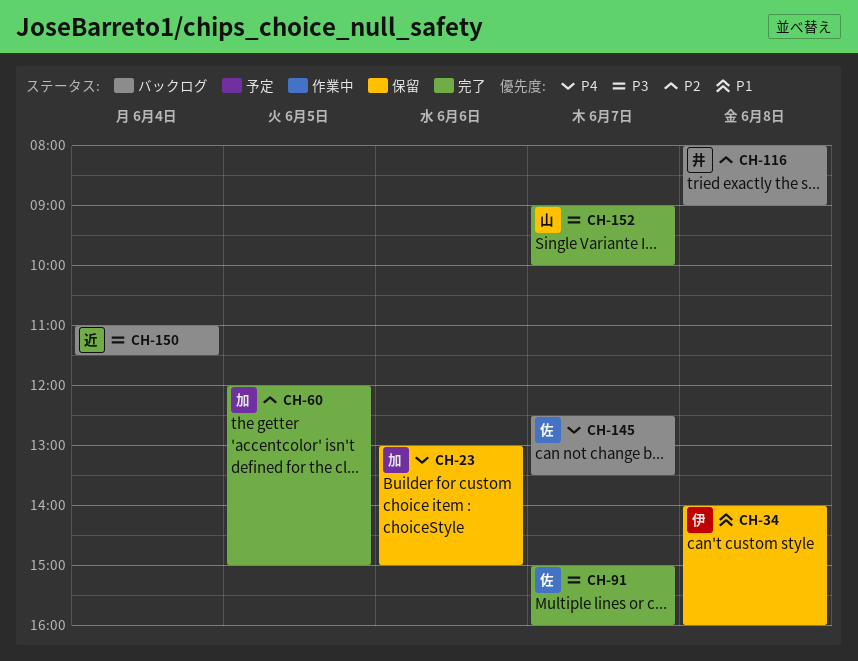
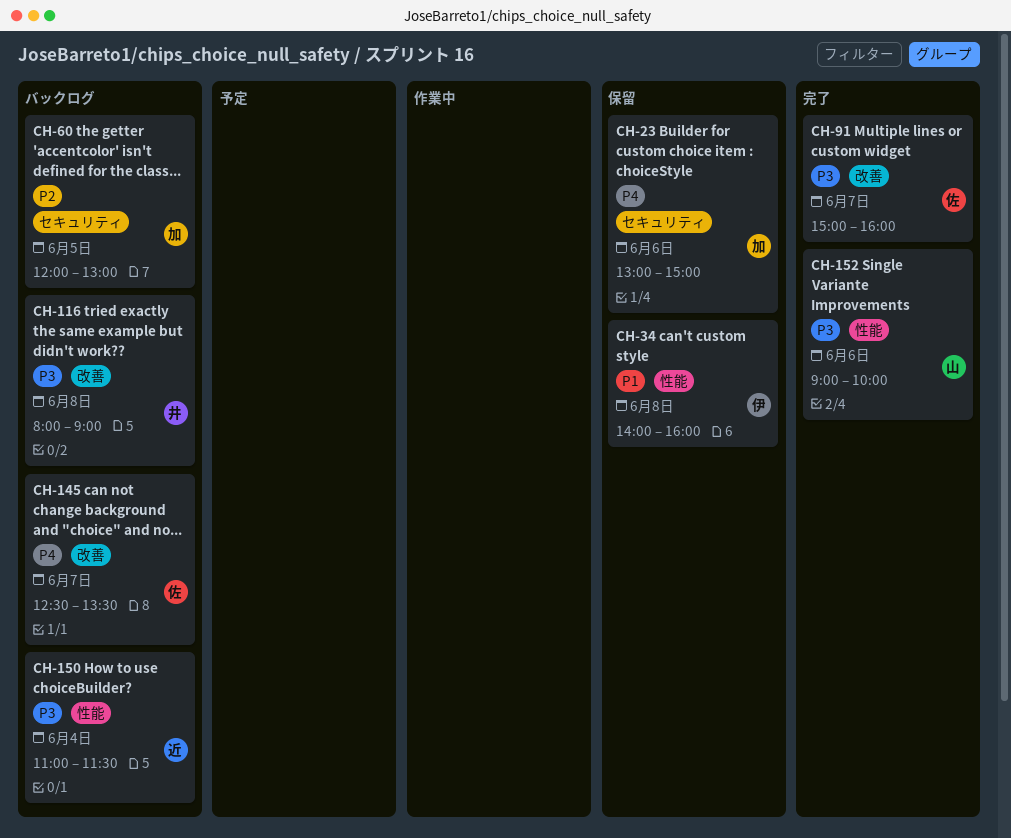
CH-60, status: 完了 -> バックログ
CH-60, ends: 15:00 -> 13:00
CH-116, priority: P2 -> P3
CH-152, day: Jun 7 -> Jun 6

